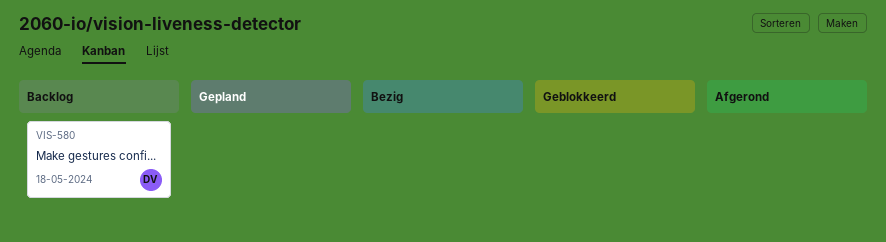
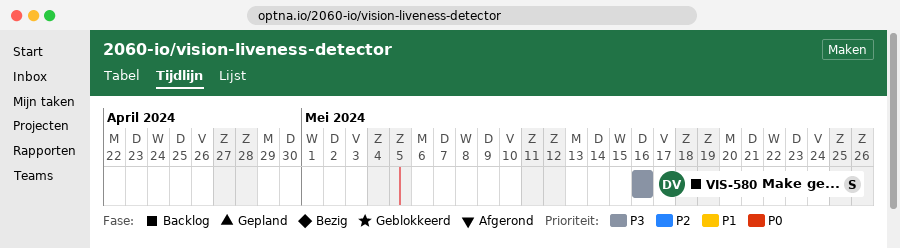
VIS-580, due: May 18 -> May 16

